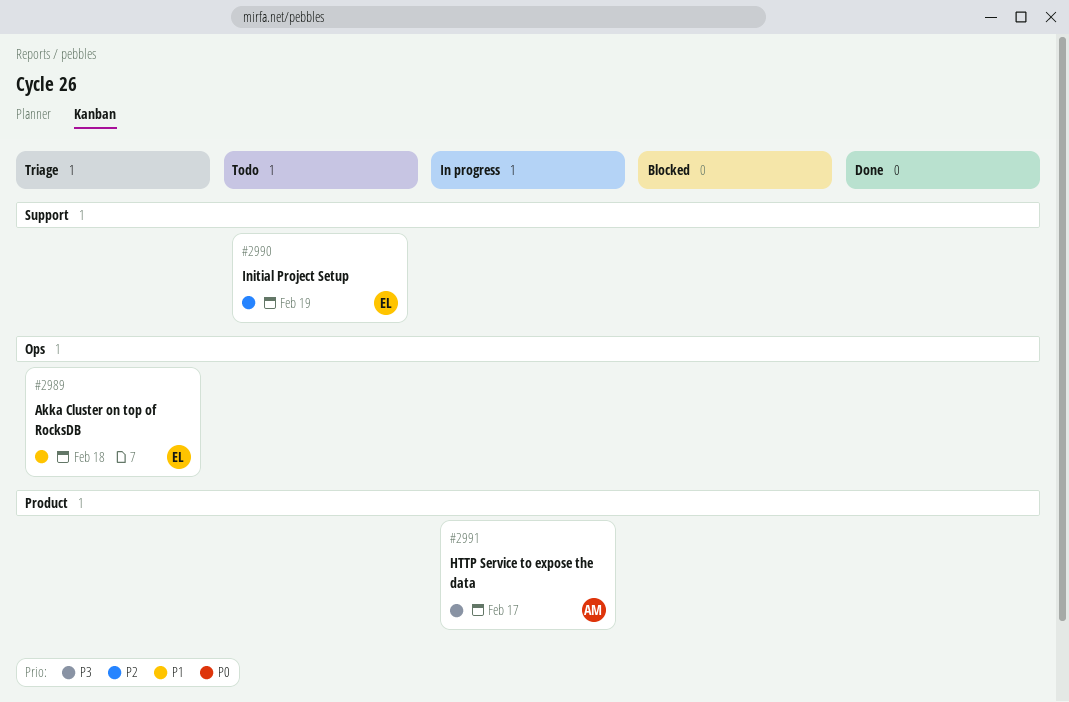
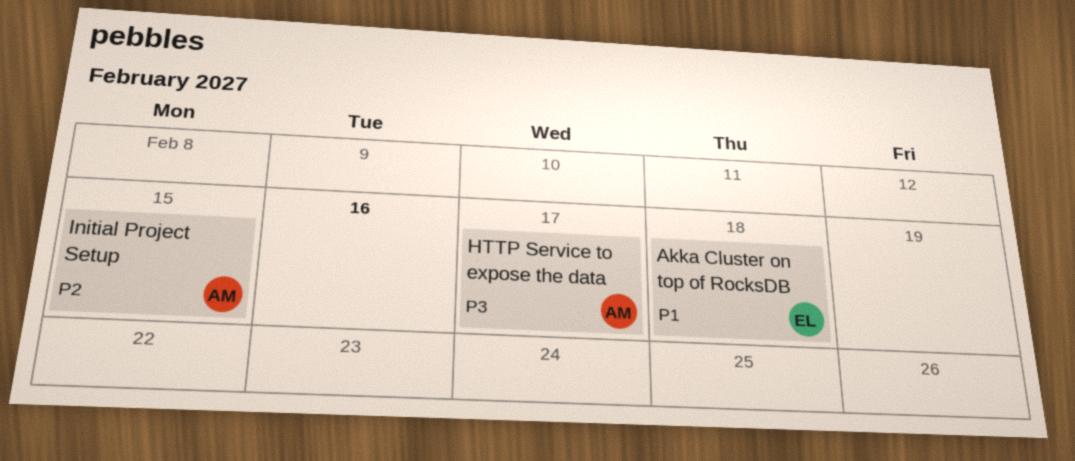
Initial Project Setup, owner: EL -> AM
Initial Project Setup, due: Feb 19 -> Feb 15

